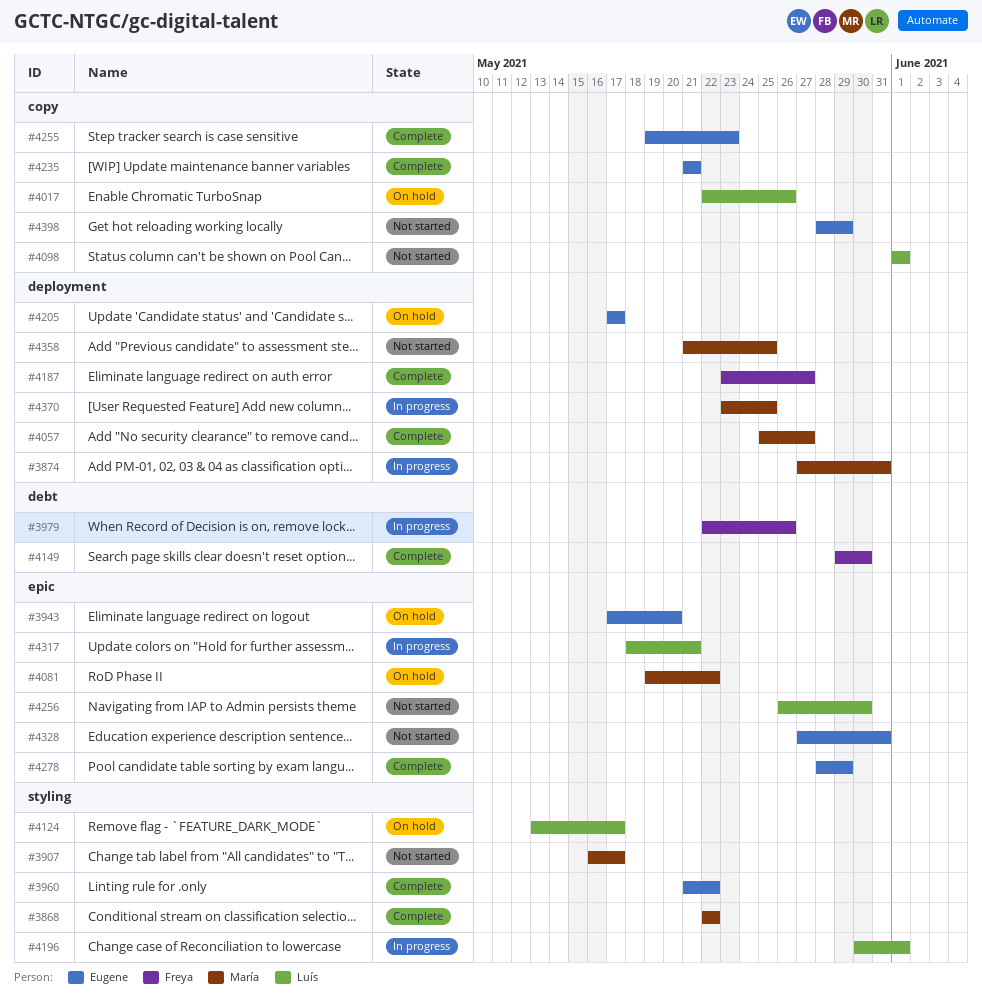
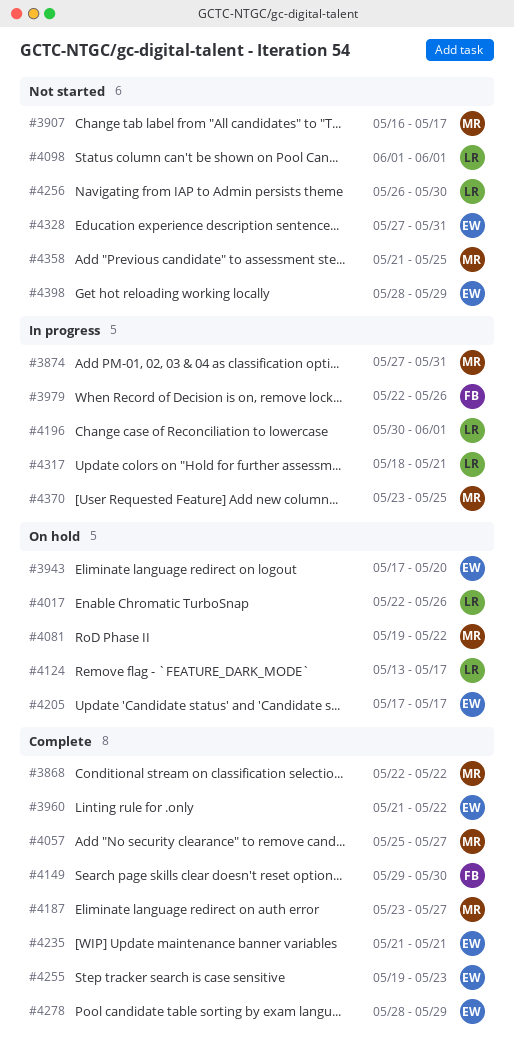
#4187, owner: Freya -> María

